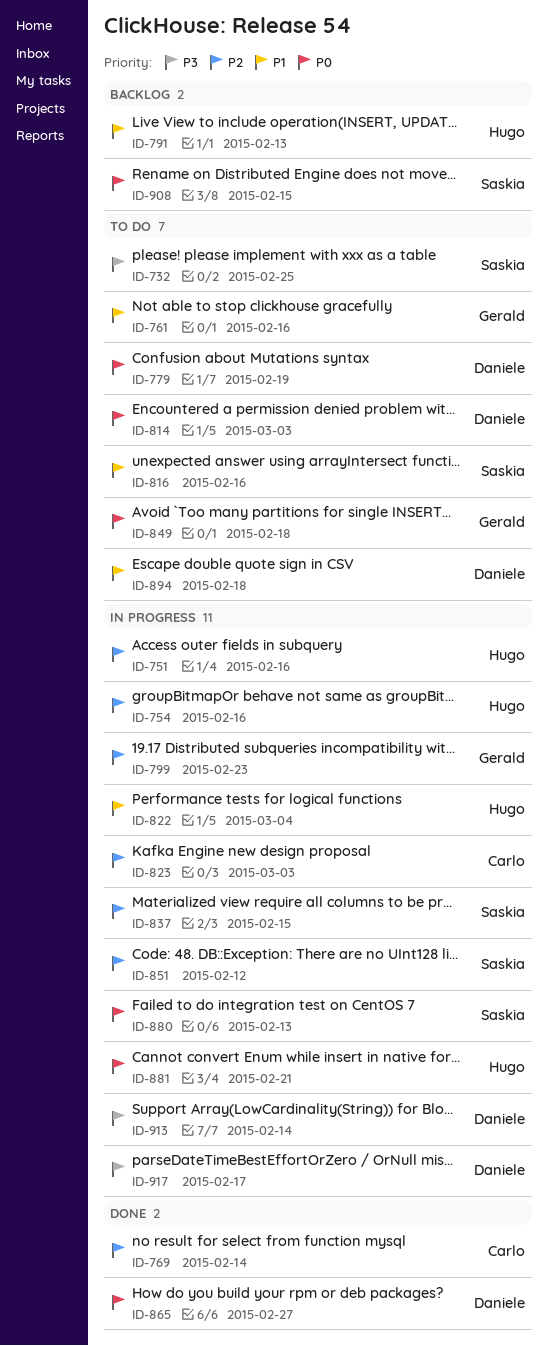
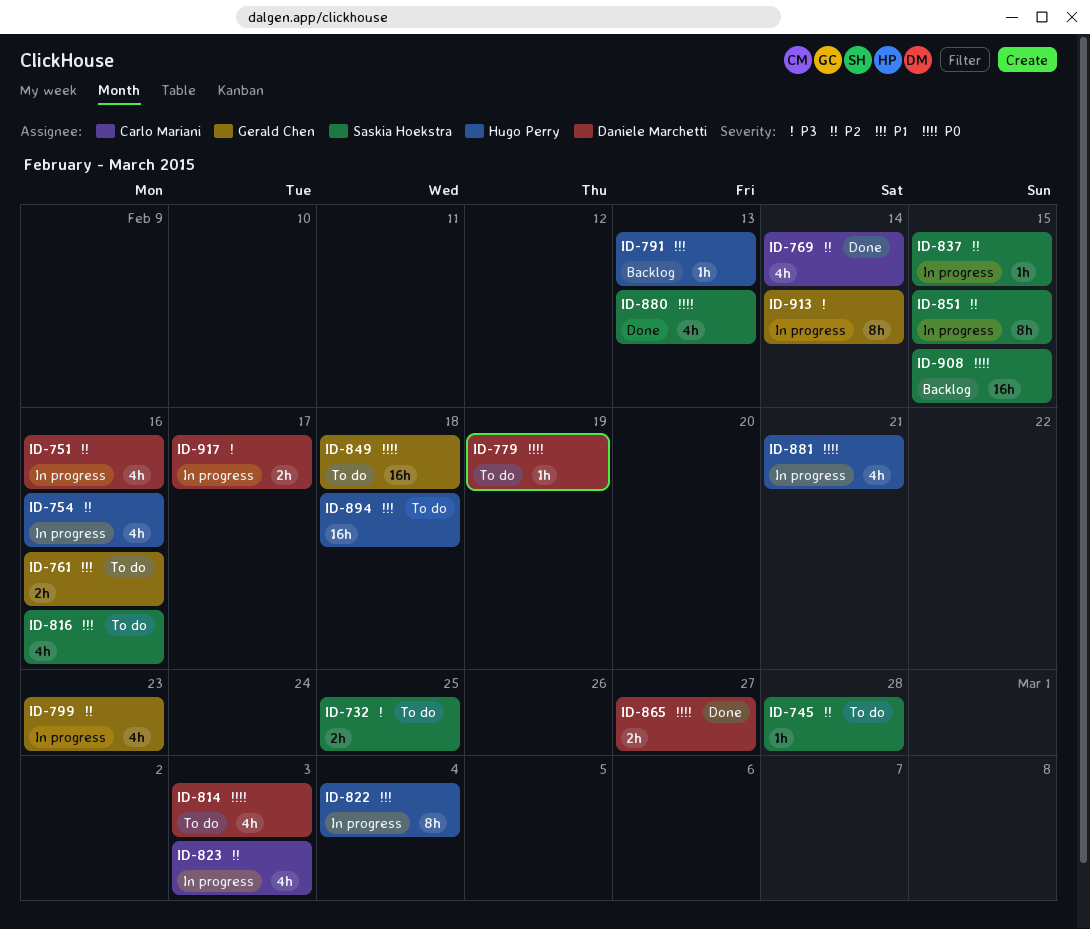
ID-745: none -> present
ID-751, owner: Hugo Perry -> Daniele Marchetti
ID-851, due: Feb 12 -> Feb 15
ID-880, status: In progress -> Done
ID-894, owner: Daniele Marchetti -> Hugo Perry
ID-913, owner: Daniele Marchetti -> Gerald Chen

